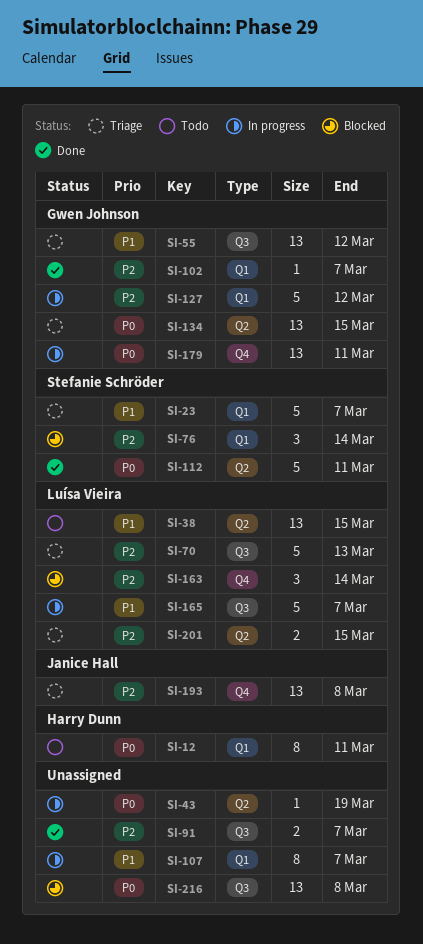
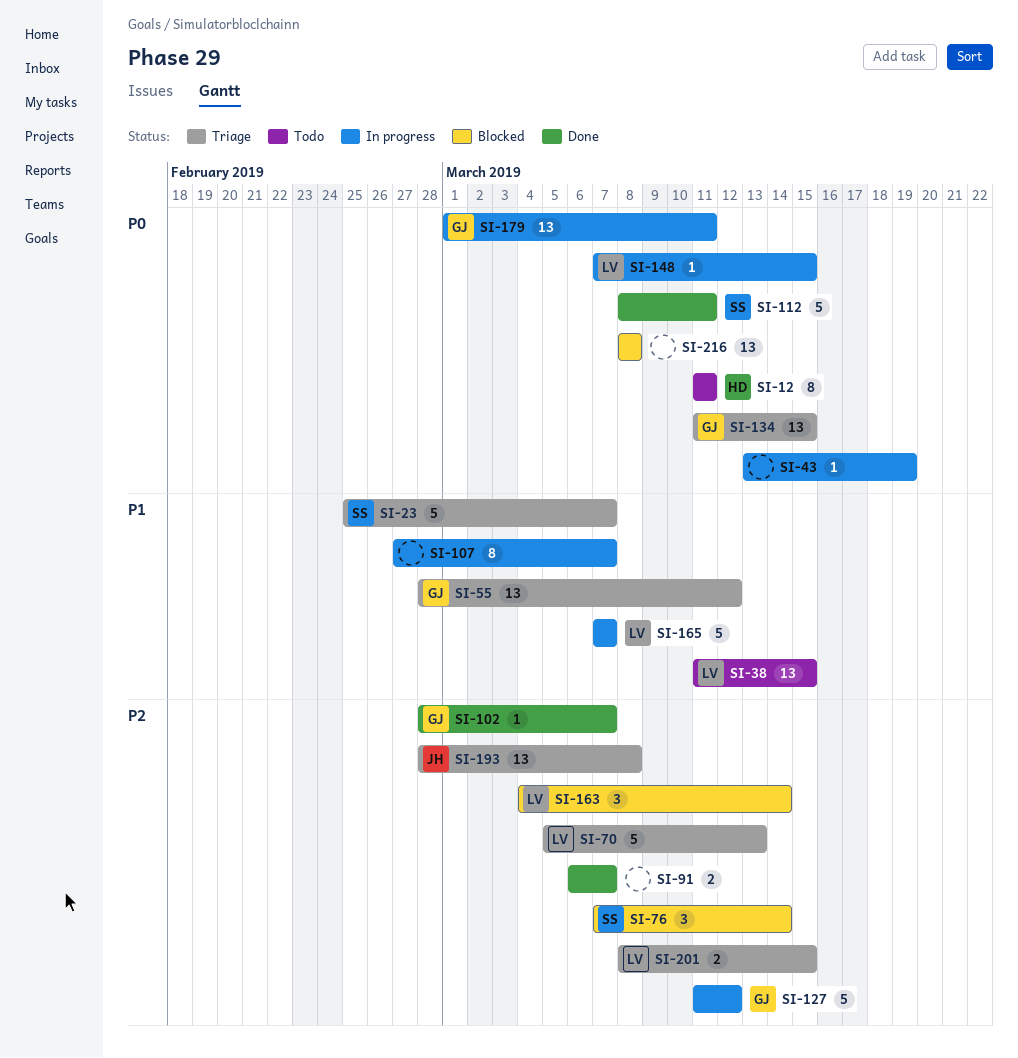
SI-148: none -> present

